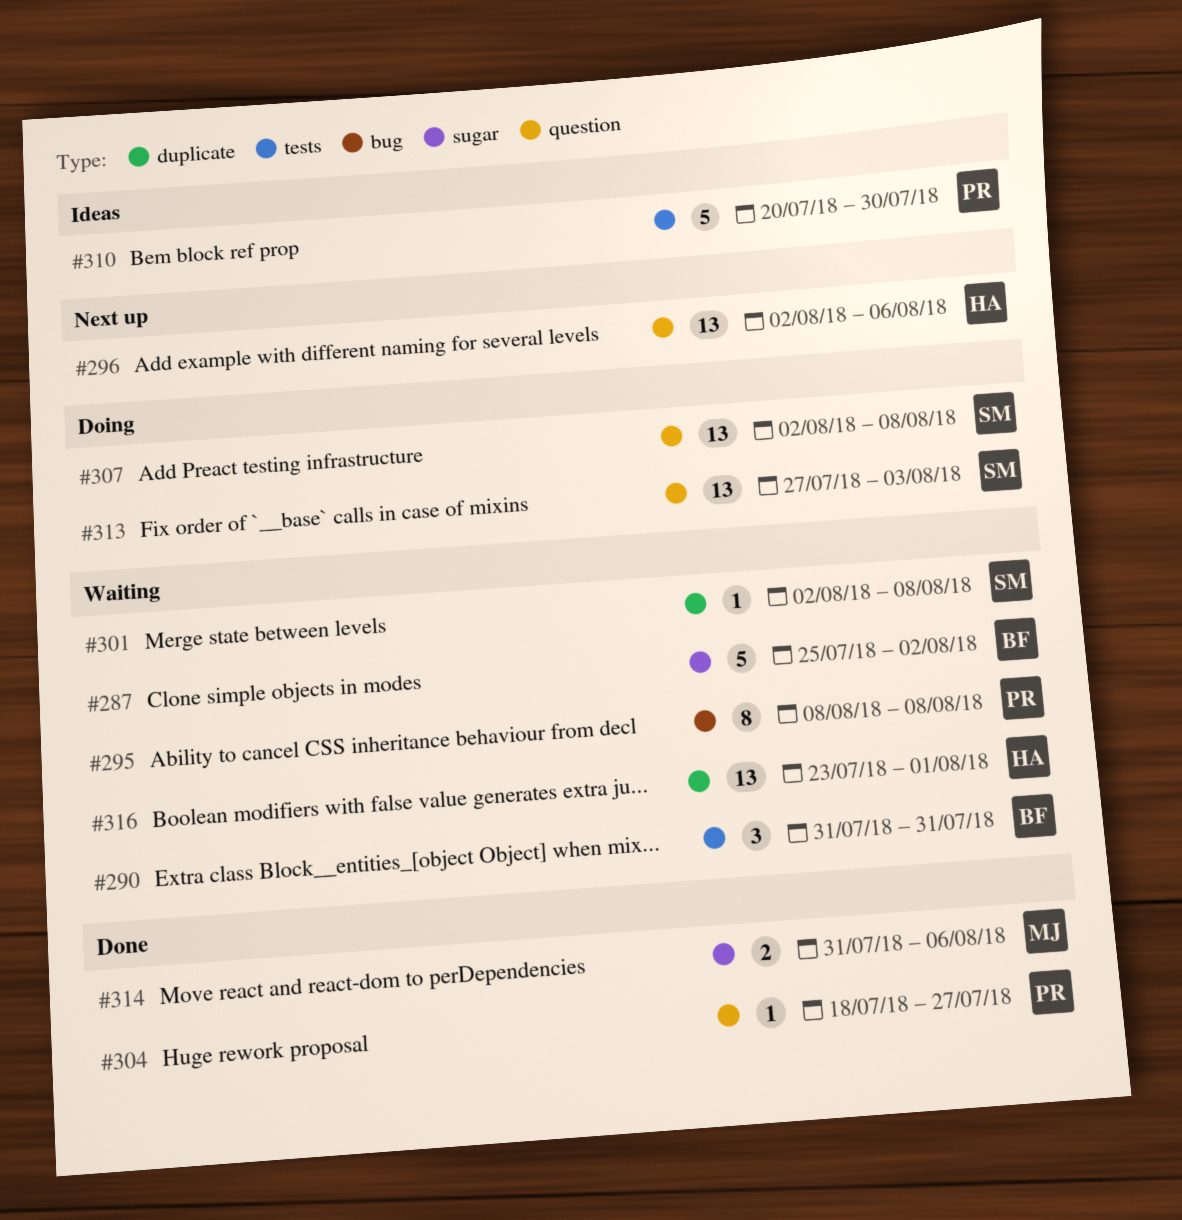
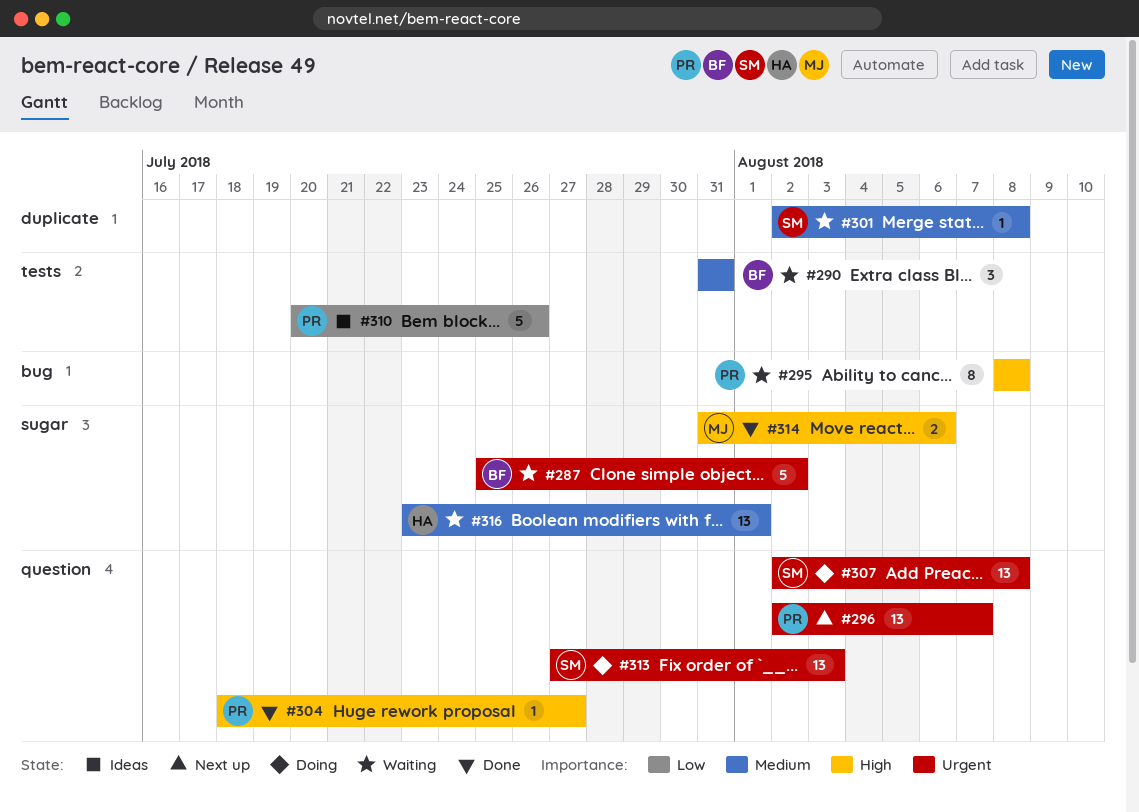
#296, owner: HA -> PR
#296, due: Aug 6 -> Aug 7
#310, due: Jul 30 -> Jul 26
#316, label: duplicate -> sugar

